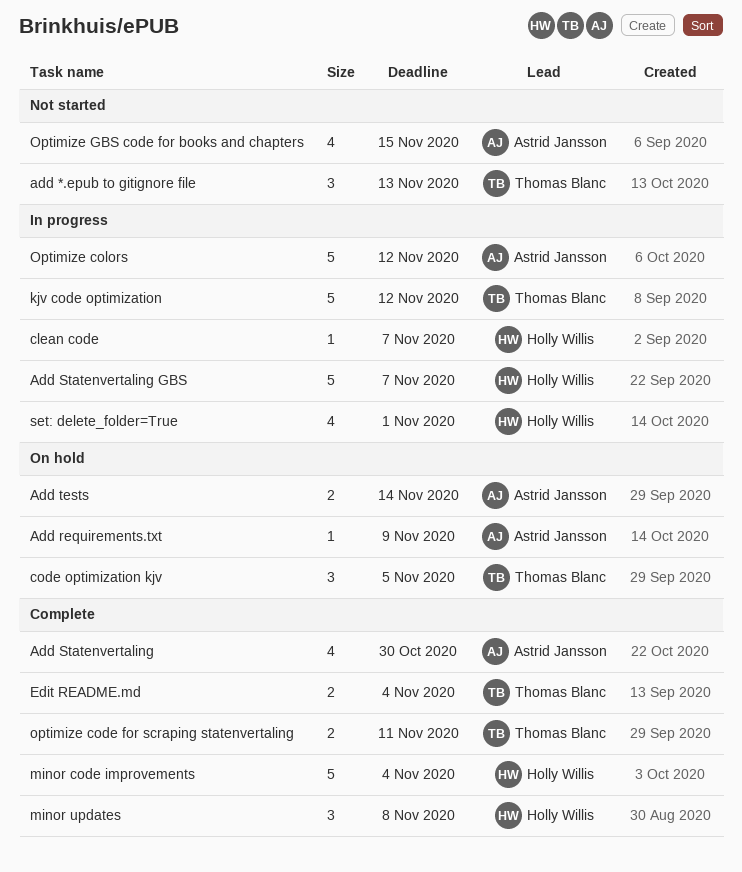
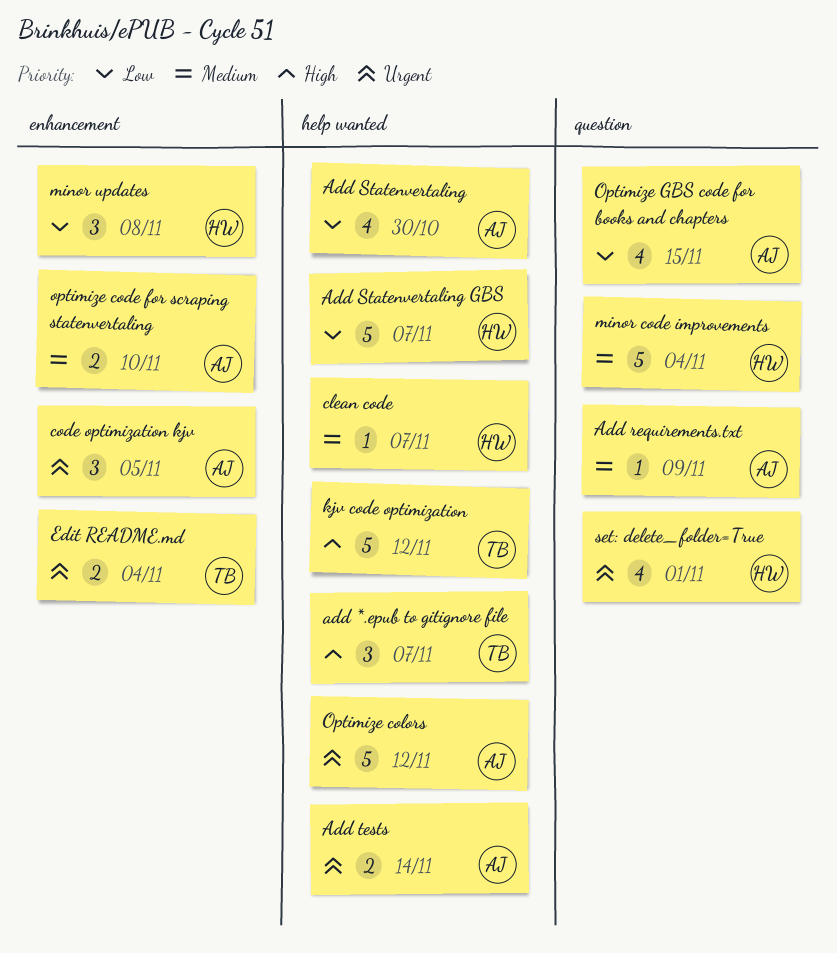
add *.epub to gitignore file, due: Nov 13 -> Nov 7
code optimization kjv, owner: Thomas Blanc -> Astrid Jansson
optimize code for scraping statenvertaling, owner: Thomas Blanc -> Astrid Jansson
optimize code for scraping statenvertaling, due: Nov 11 -> Nov 10

